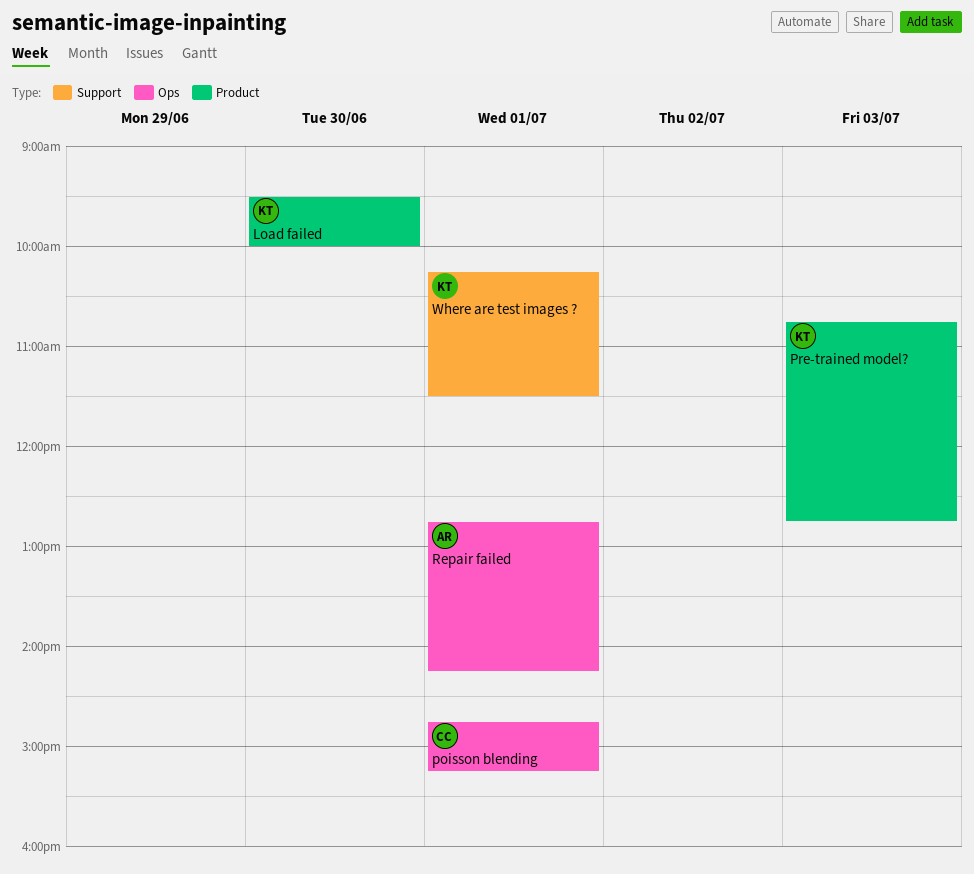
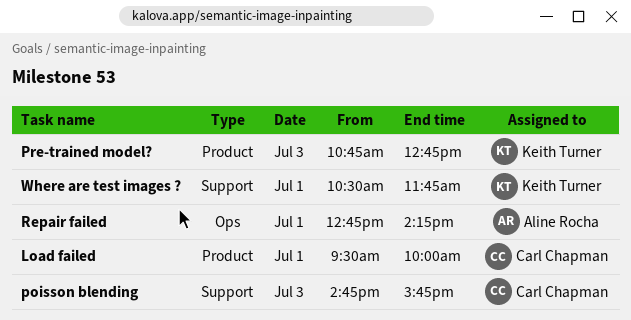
Load failed, owner: Keith Turner -> Carl Chapman
Load failed, day: Jun 30 -> Jul 1
poisson blending, label: Ops -> Support
poisson blending, day: Jul 1 -> Jul 3
poisson blending, ends: 15:15 -> 15:45
Where are test images ?, begins: 10:15 -> 10:30
Where are test images ?, ends: 11:30 -> 11:45

